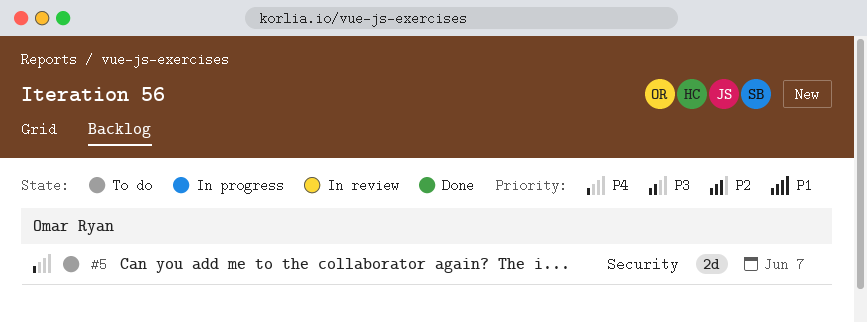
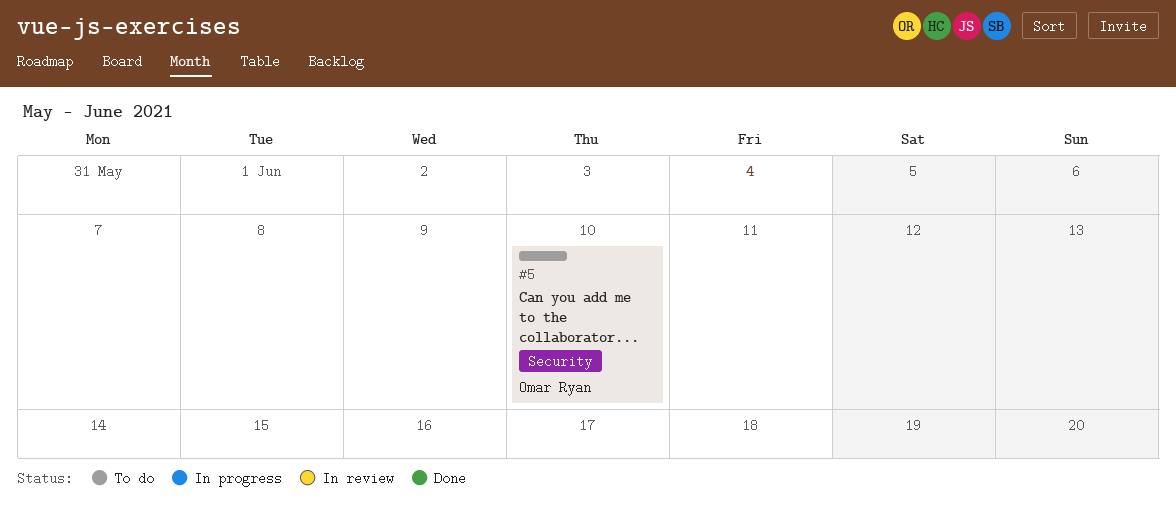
#5, due: Jun 7 -> Jun 10

